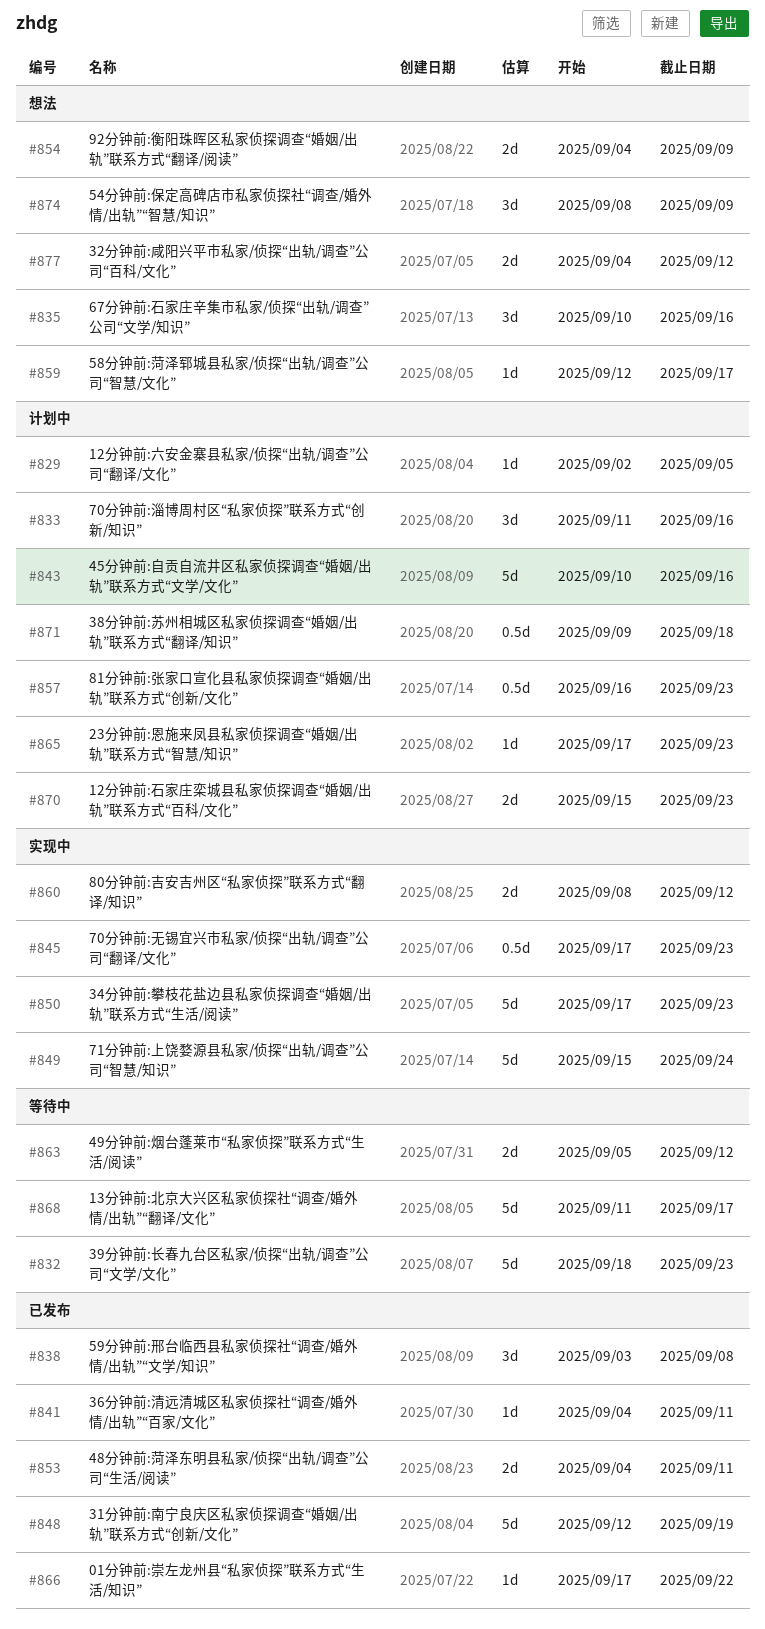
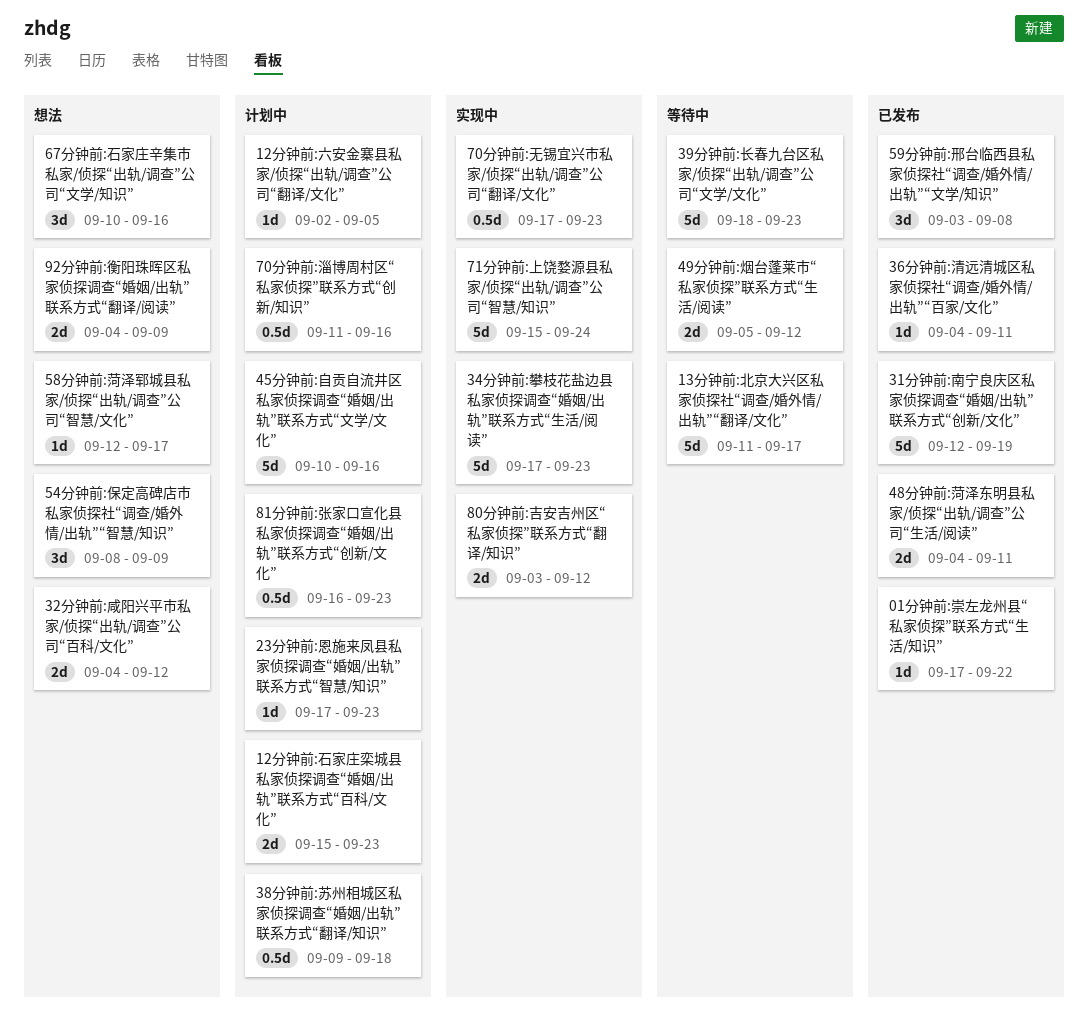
70分钟前:淄博周村区“私家侦探”联系方式“创新/知识”, estimate: 3d -> 0.5d
80分钟前:吉安吉州区“私家侦探”联系方式“翻译/知识”, start: Sep 8 -> Sep 3

